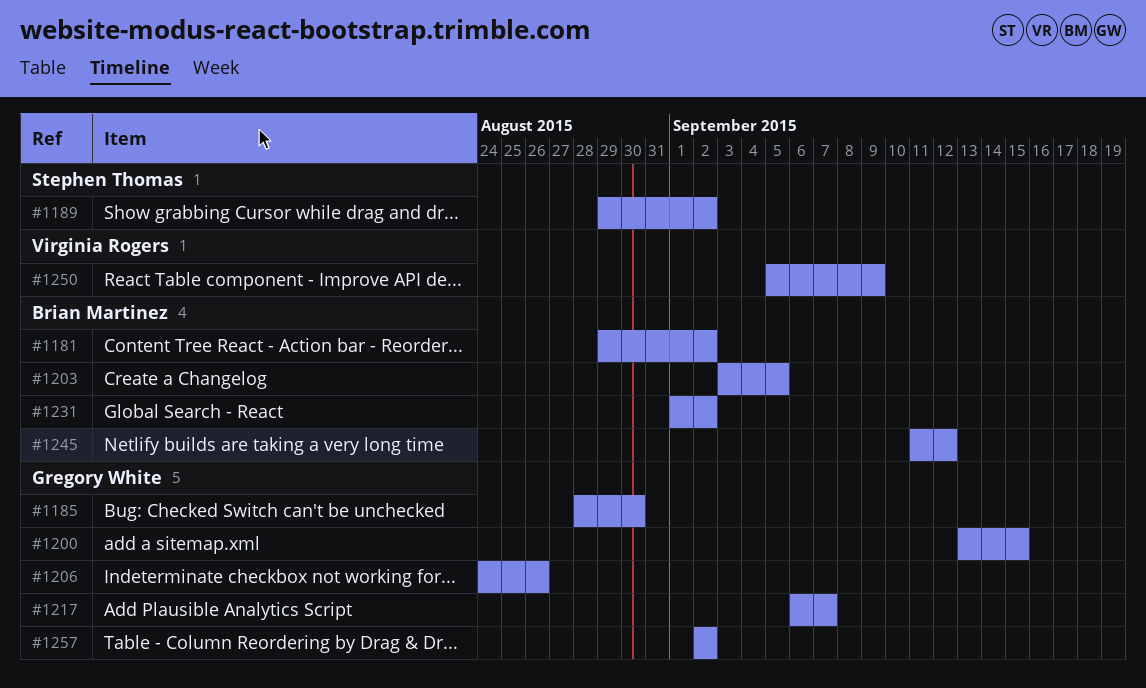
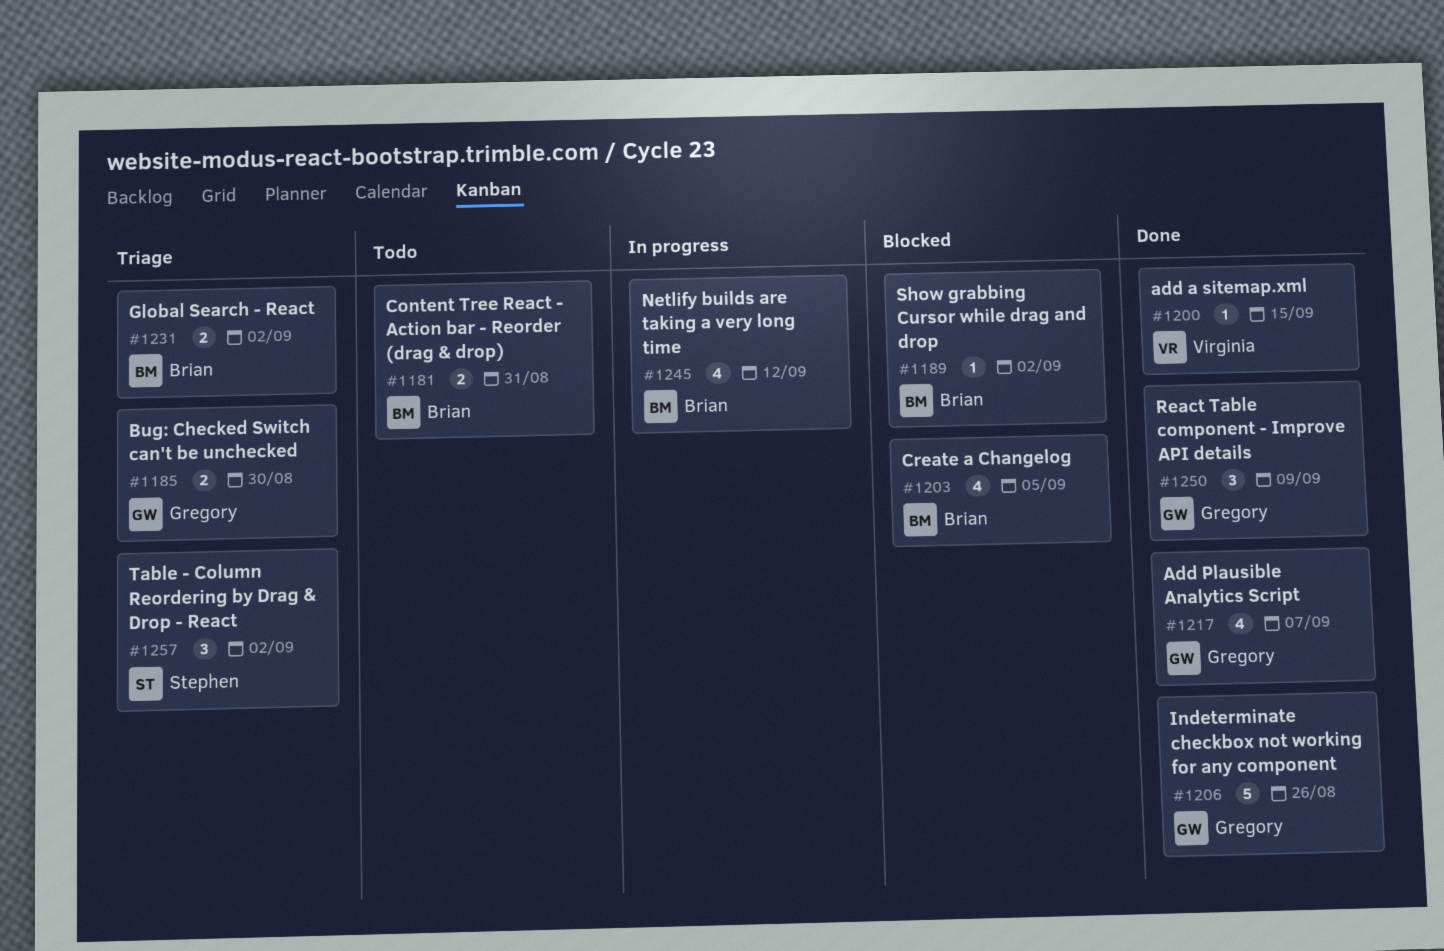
#1181, due: Sep 2 -> Aug 31
#1189, owner: Stephen Thomas -> Brian Martinez
#1200, owner: Gregory White -> Virginia Rogers
#1250, owner: Virginia Rogers -> Gregory White
#1257, owner: Gregory White -> Stephen Thomas

